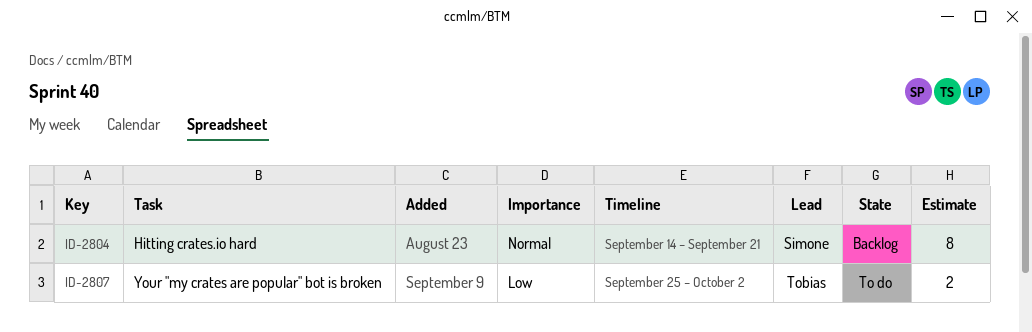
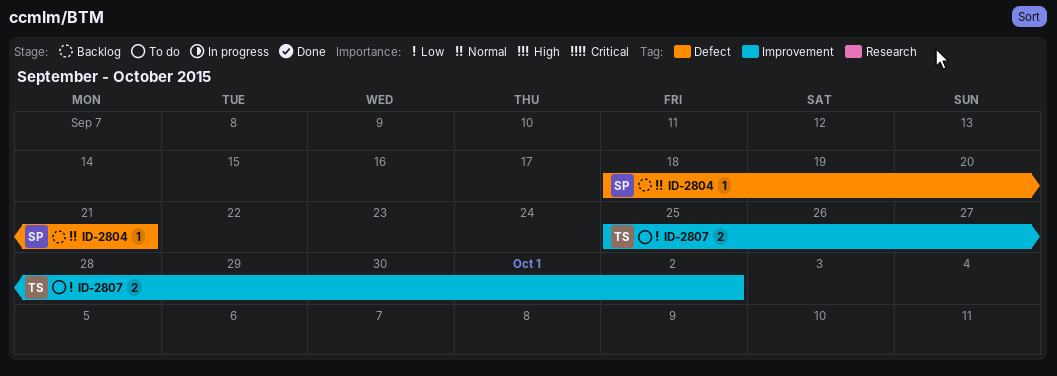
ID-2804, estimate: 8 -> 1
ID-2804, start: Sep 14 -> Sep 18

